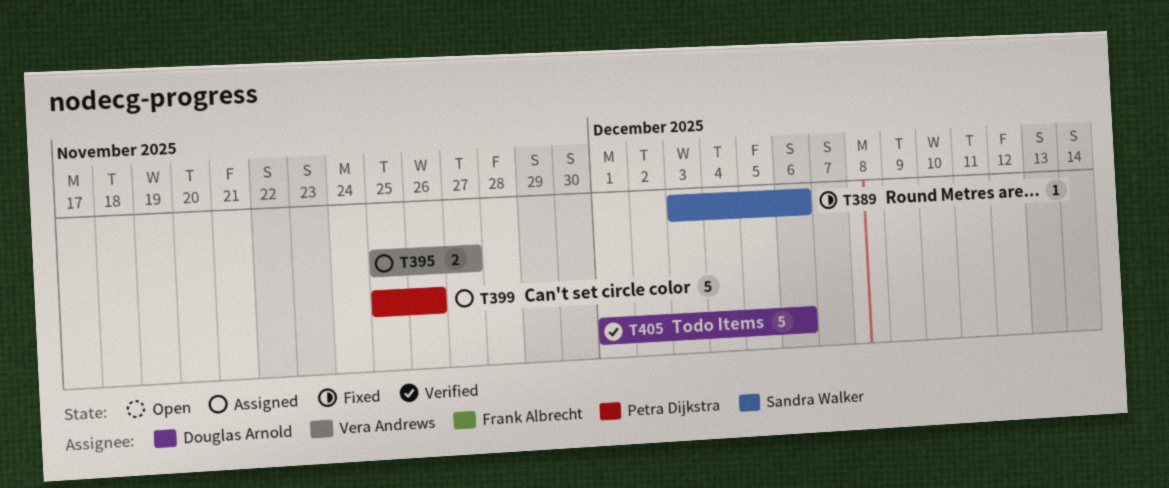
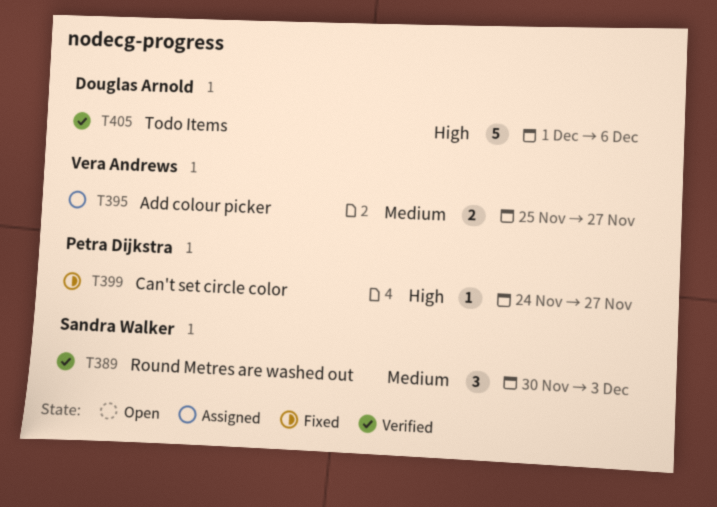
T389, status: Fixed -> Verified
T389, estimate: 1 -> 3
T389, start: Dec 3 -> Nov 30
T389, due: Dec 6 -> Dec 3
T399, status: Assigned -> Fixed
T399, estimate: 5 -> 1
T399, start: Nov 25 -> Nov 24
T399, due: Nov 26 -> Nov 27

